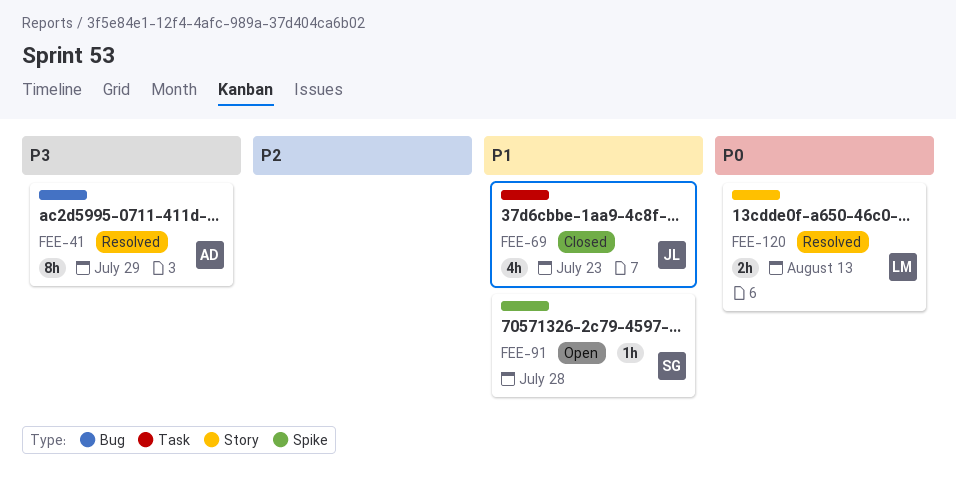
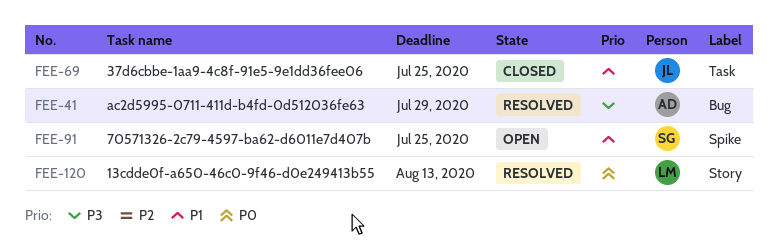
FEE-69, due: Jul 23 -> Jul 25
FEE-91, due: Jul 28 -> Jul 25

